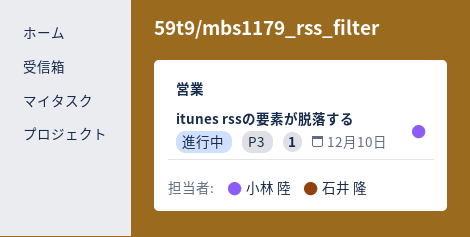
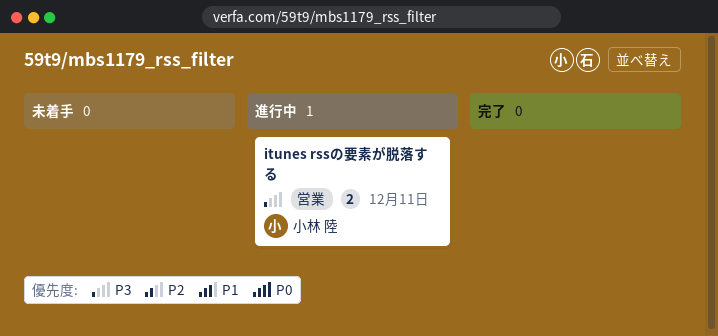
itunes rssの要素が脱落する, estimate: 1 -> 2
itunes rssの要素が脱落する, due: Dec 10 -> Dec 11

